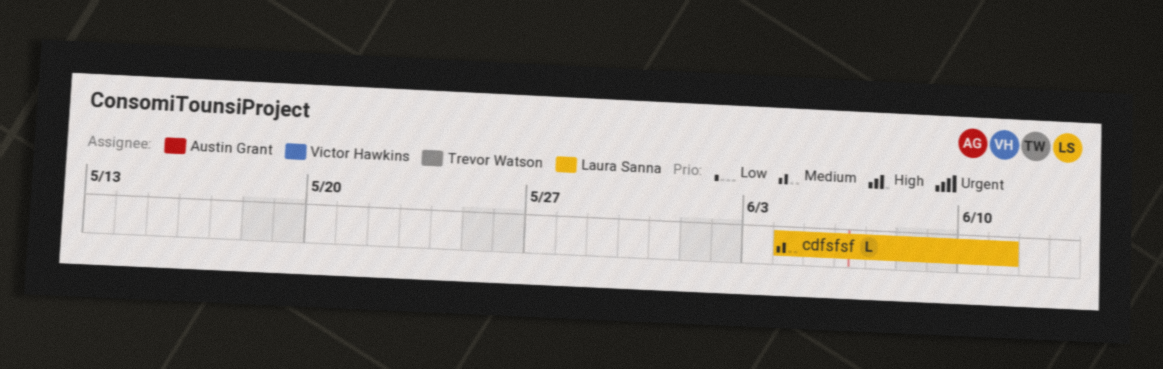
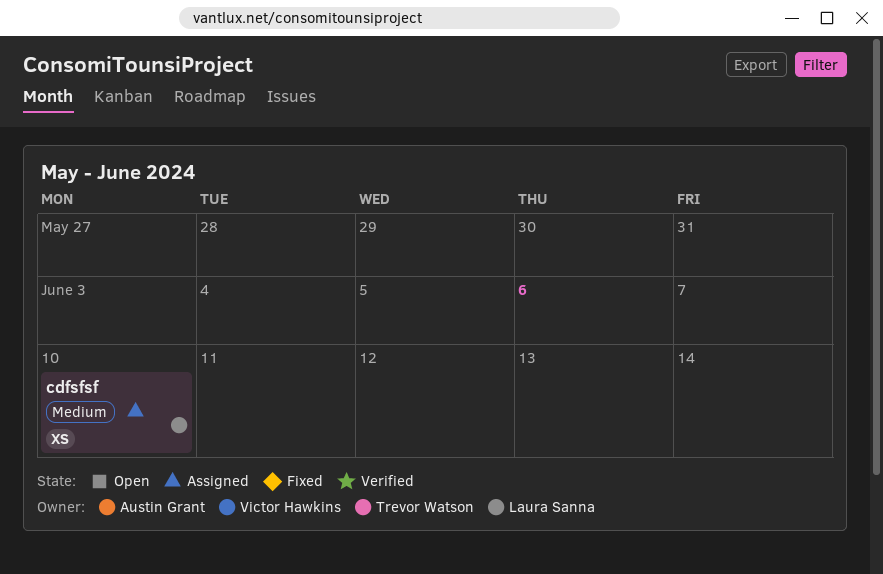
cdfsfsf, estimate: L -> XS
cdfsfsf, due: Jun 11 -> Jun 10

